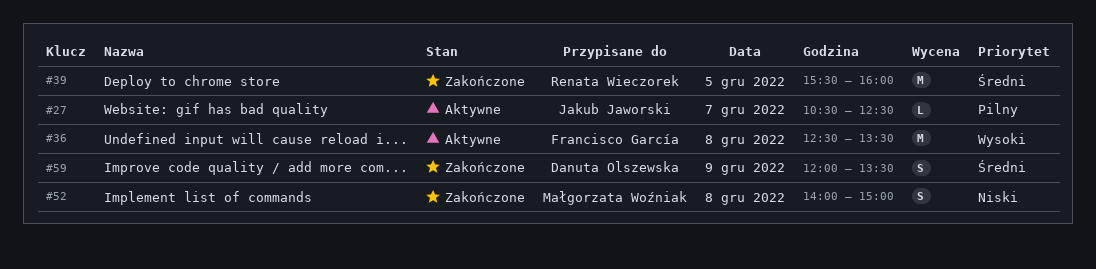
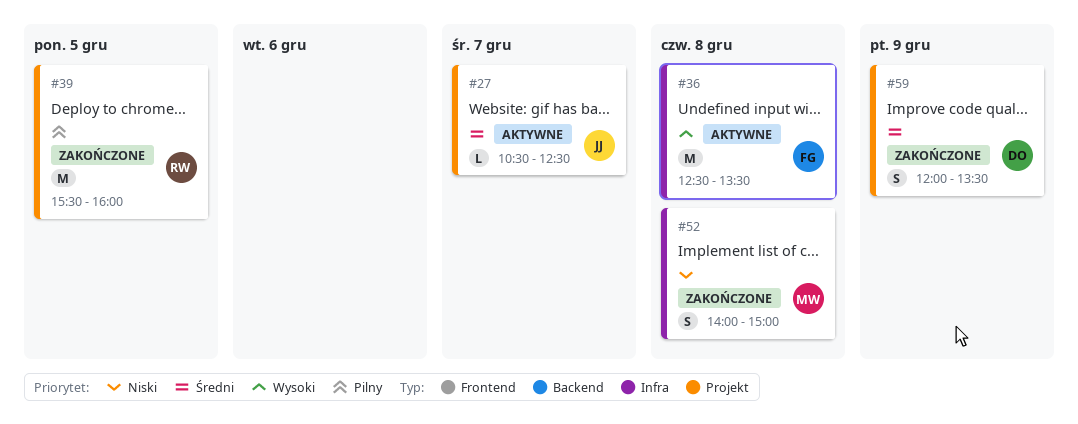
#27, priority: Pilny -> Średni
#39, priority: Średni -> Pilny

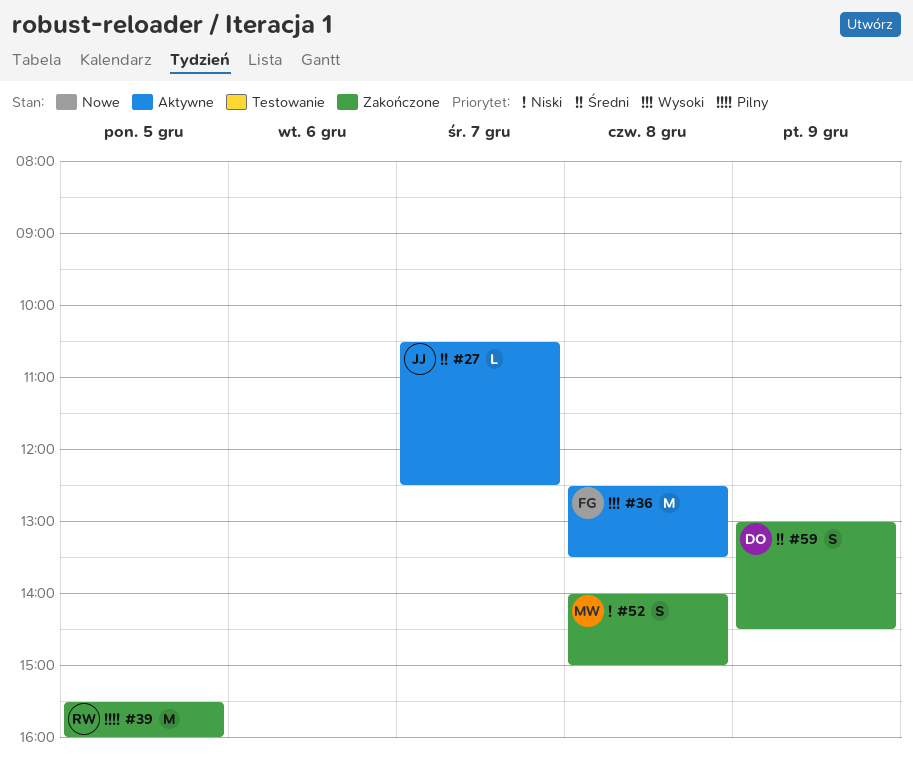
#59, begins: 12:00 -> 13:00
#59, ends: 13:30 -> 14:30

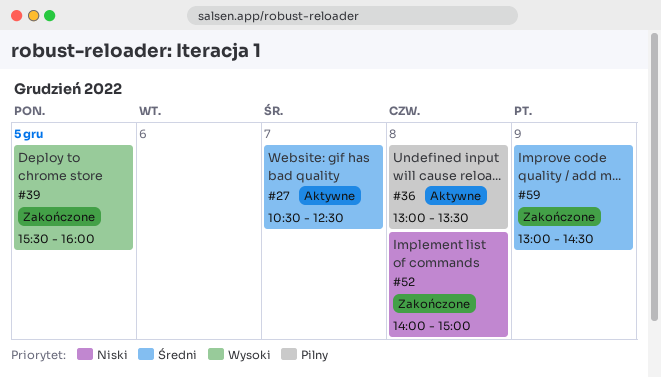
#36, priority: Wysoki -> Pilny
#36, begins: 12:30 -> 13:00
#39, priority: Pilny -> Wysoki

